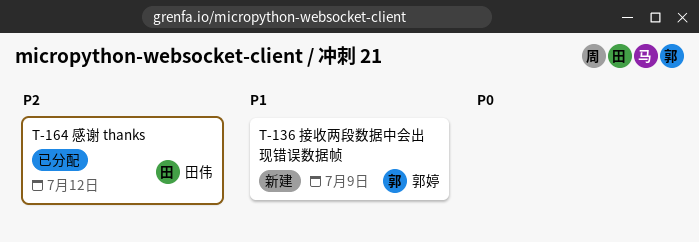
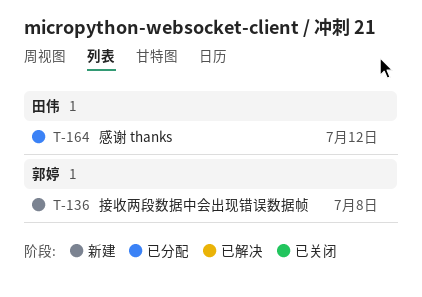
T-136, due: Jul 9 -> Jul 8

